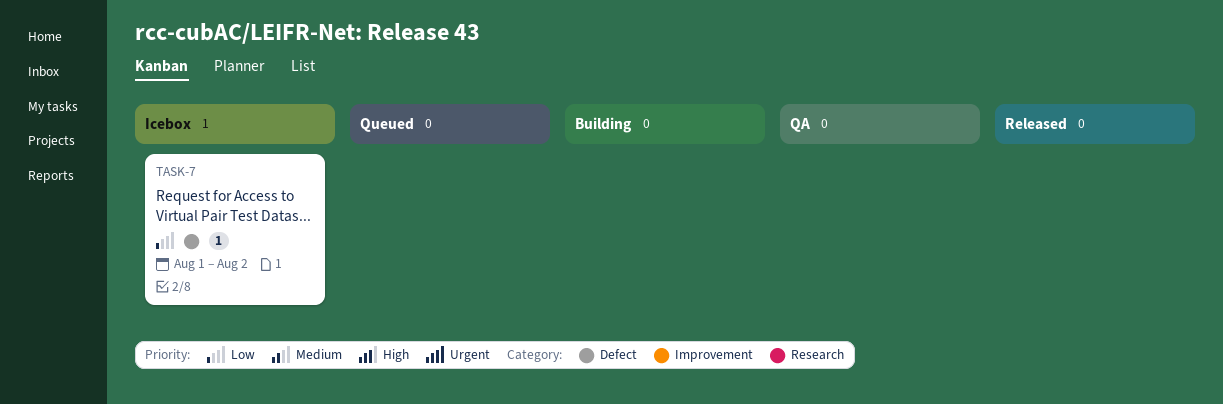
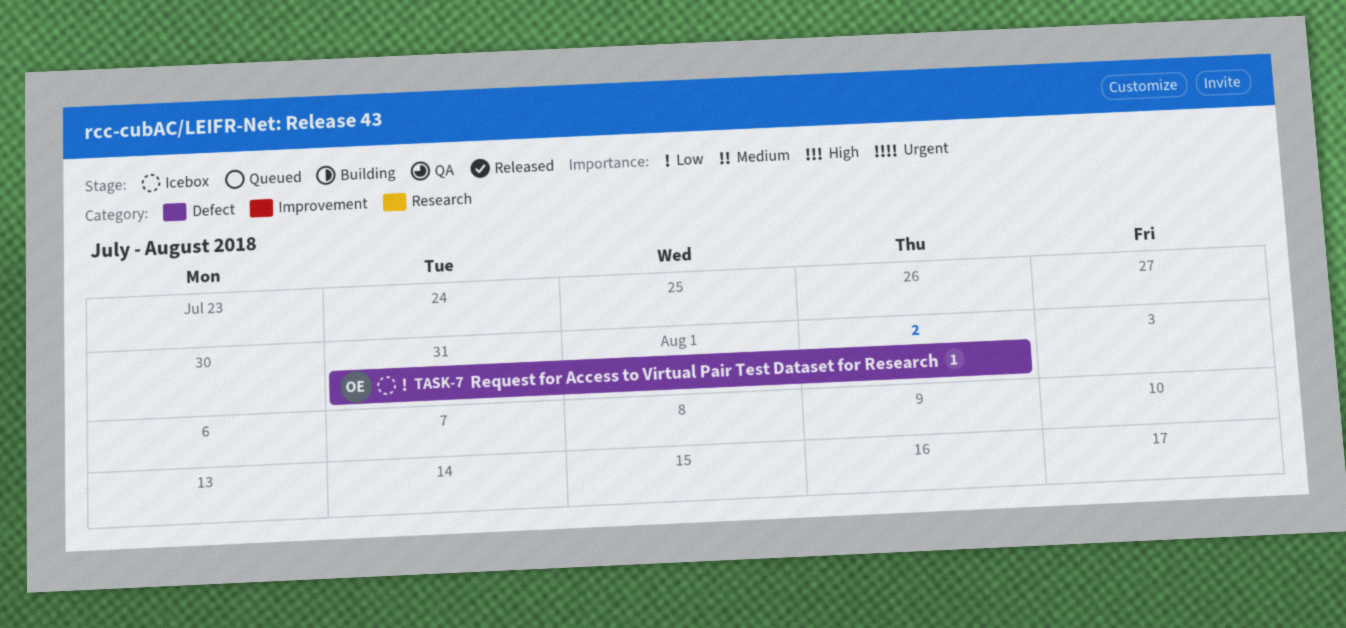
TASK-7, start: Aug 1 -> Jul 31

